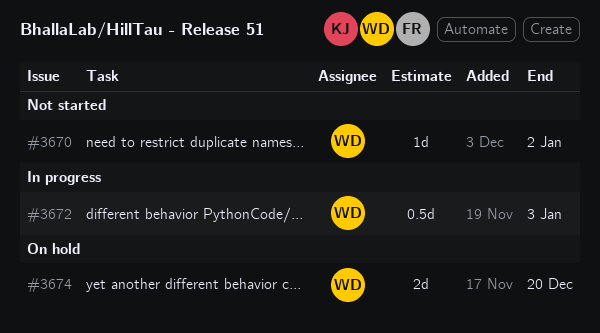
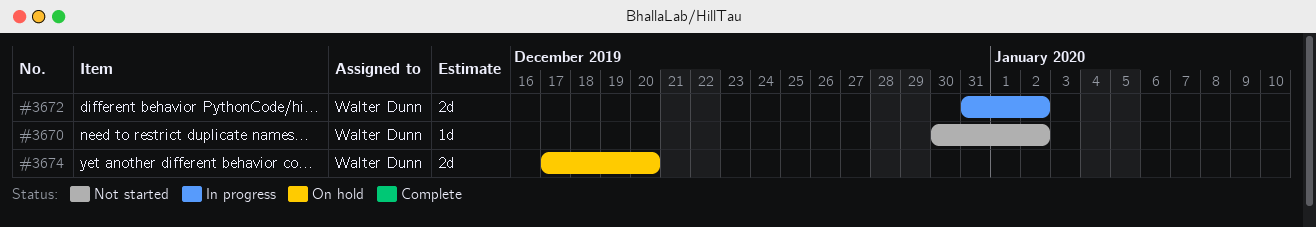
#3672, estimate: 0.5d -> 2d
#3672, due: Jan 3 -> Jan 2

